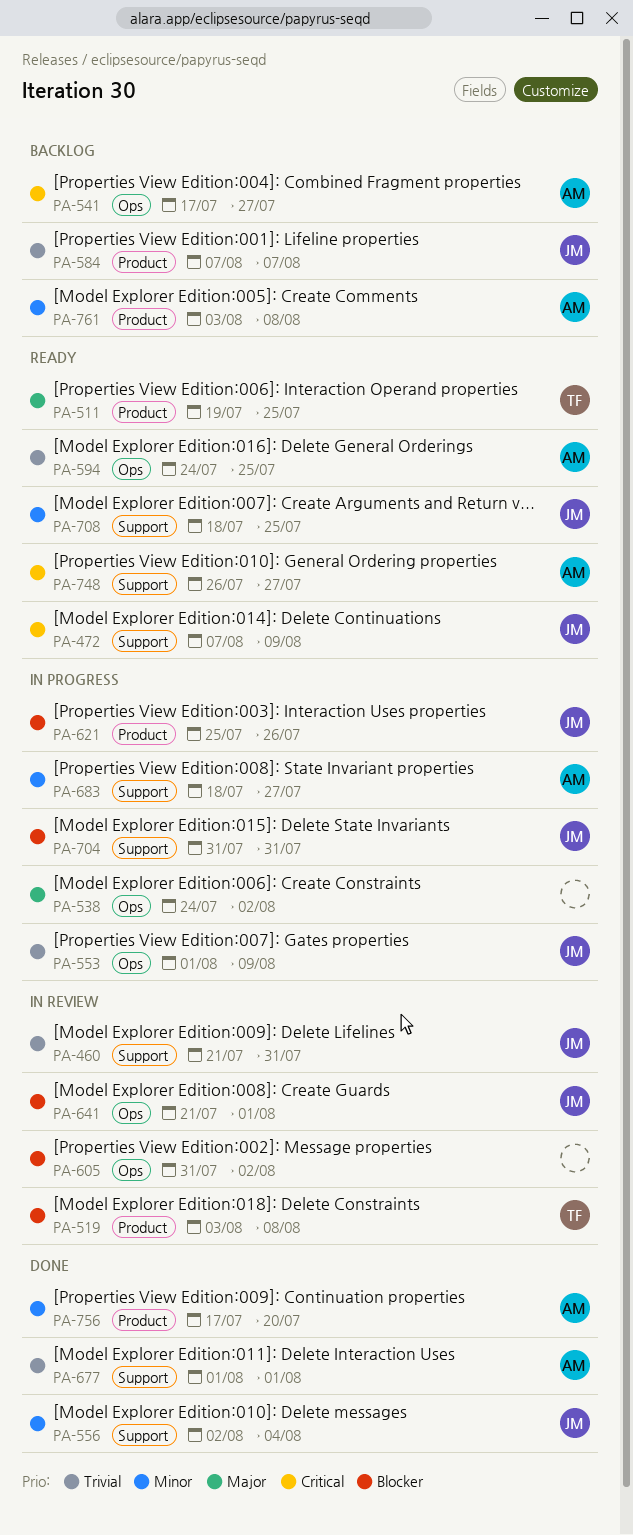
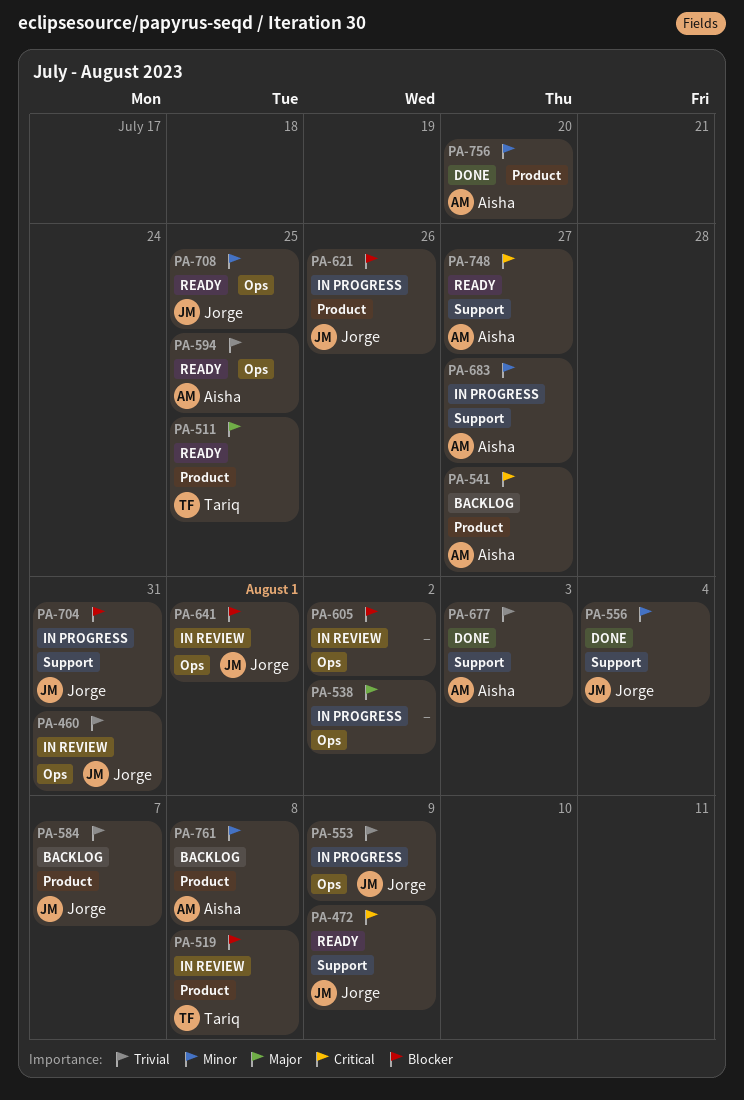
PA-460, label: Support -> Ops
PA-541, label: Ops -> Product
PA-677, due: Aug 1 -> Aug 3
PA-708, label: Support -> Ops

